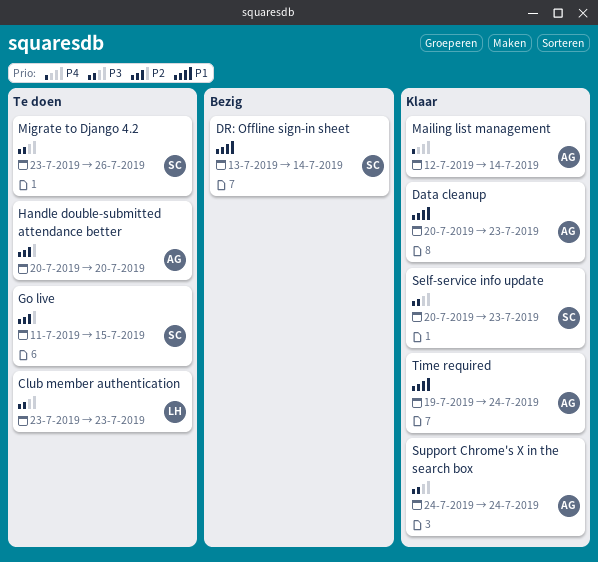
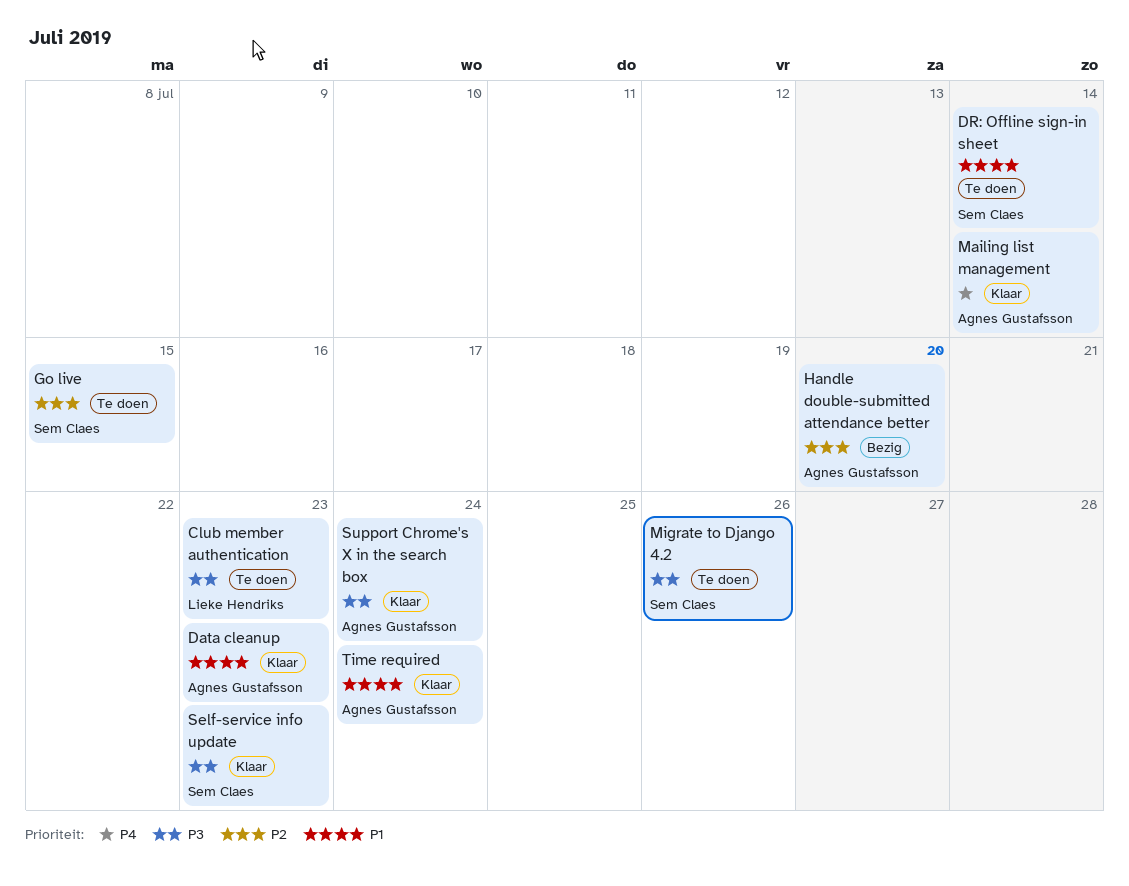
DR: Offline sign-in sheet, status: Bezig -> Te doen
Handle double-submitted attendance better, status: Te doen -> Bezig

